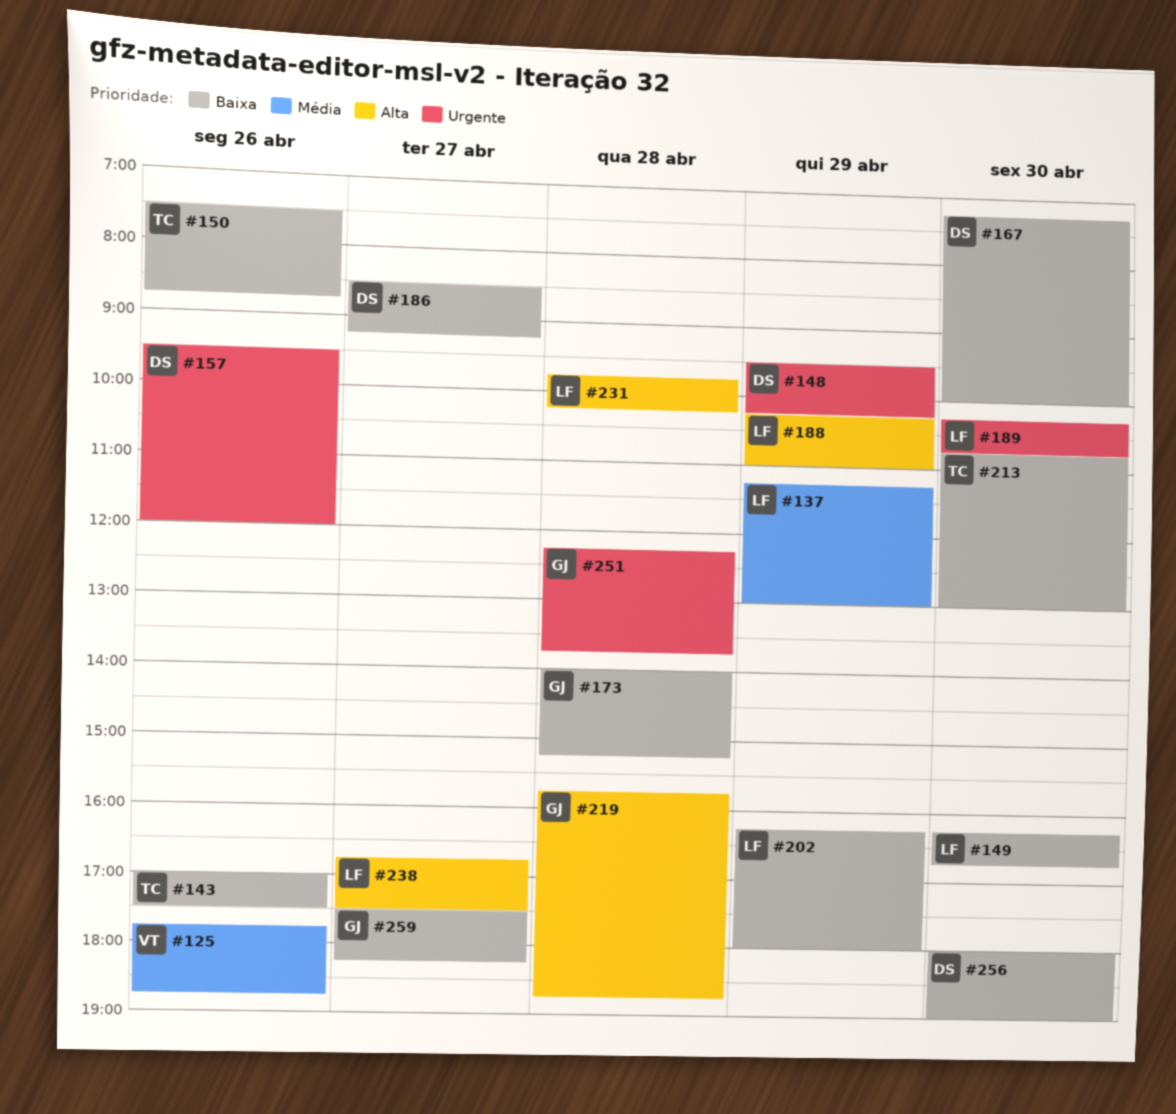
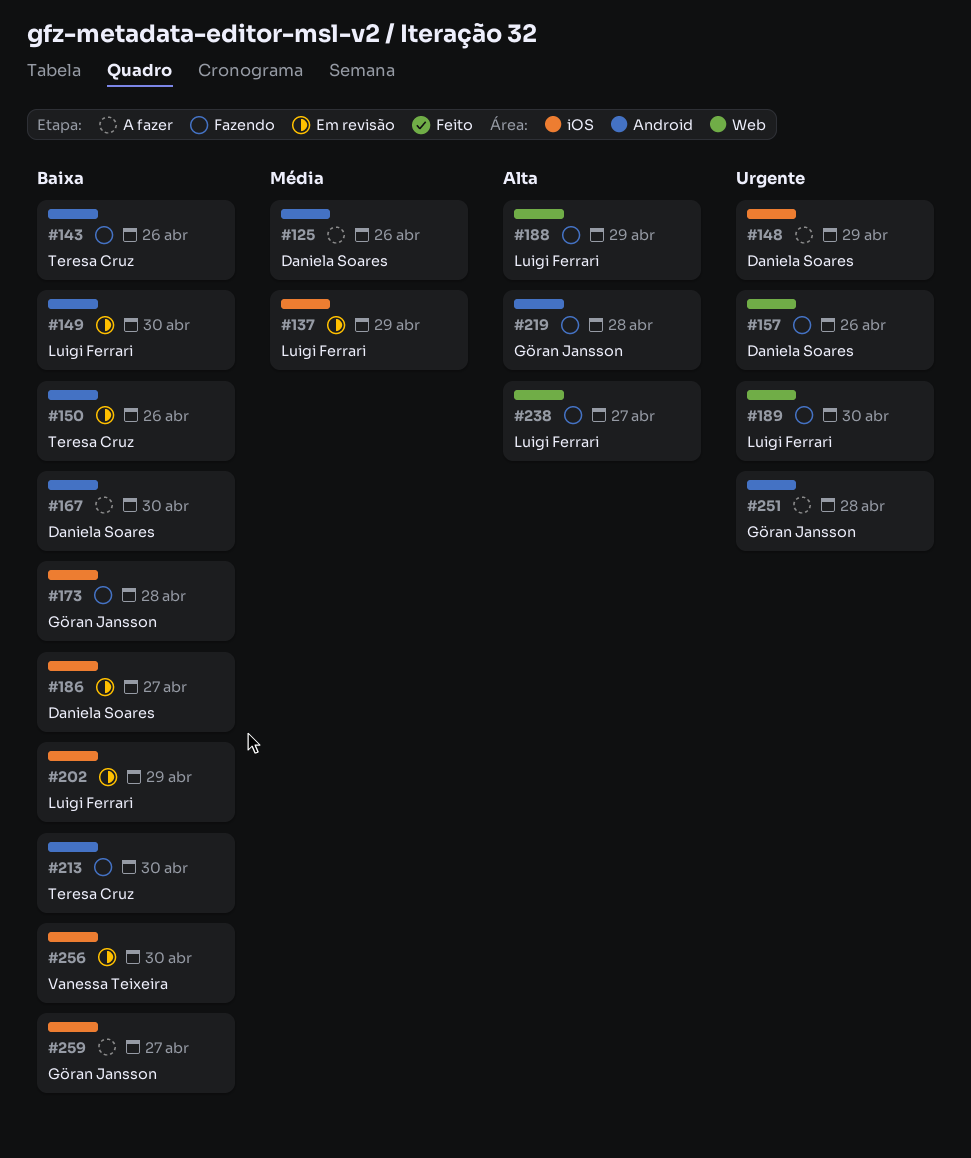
#125, owner: Vanessa Teixeira -> Daniela Soares
#231: present -> none
#256, owner: Daniela Soares -> Vanessa Teixeira

